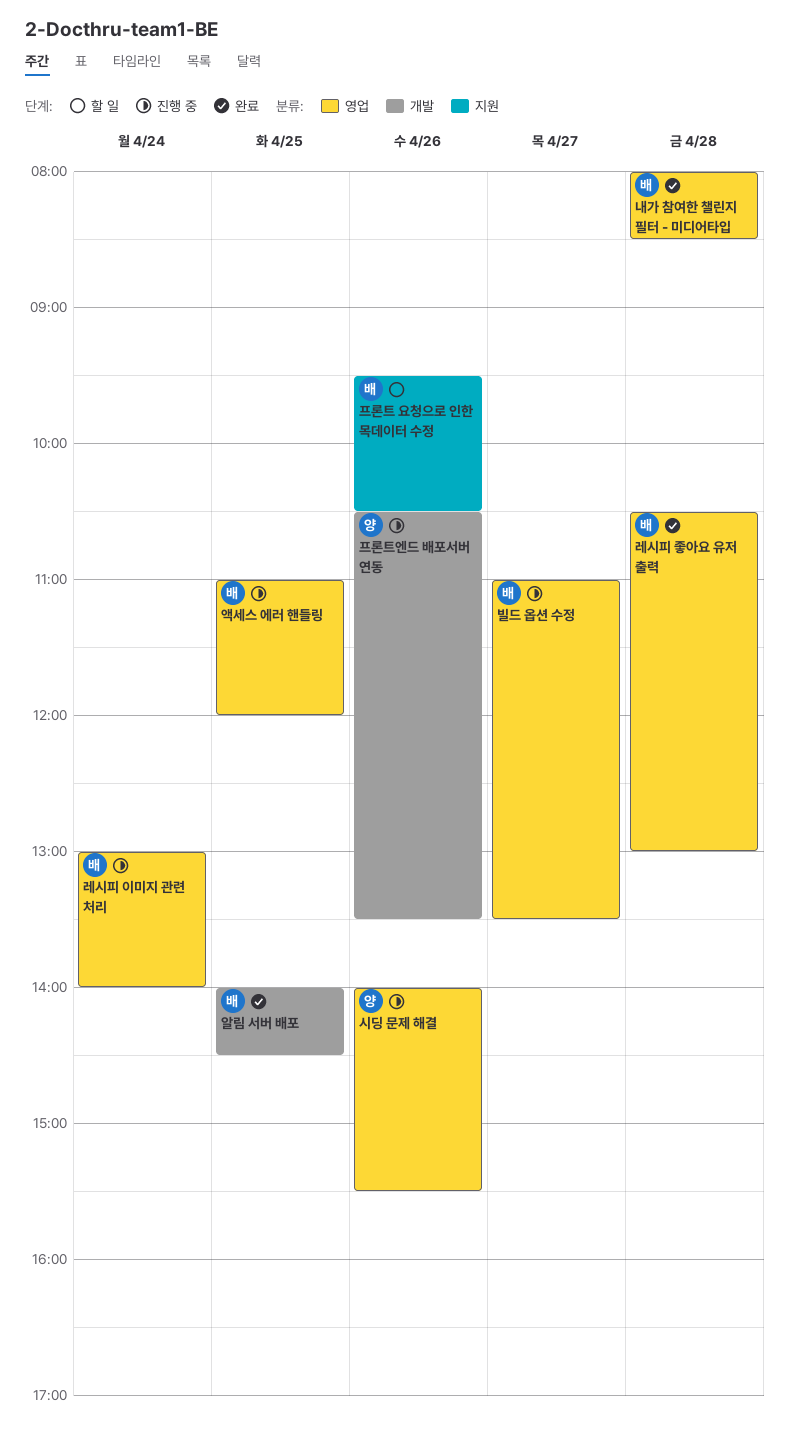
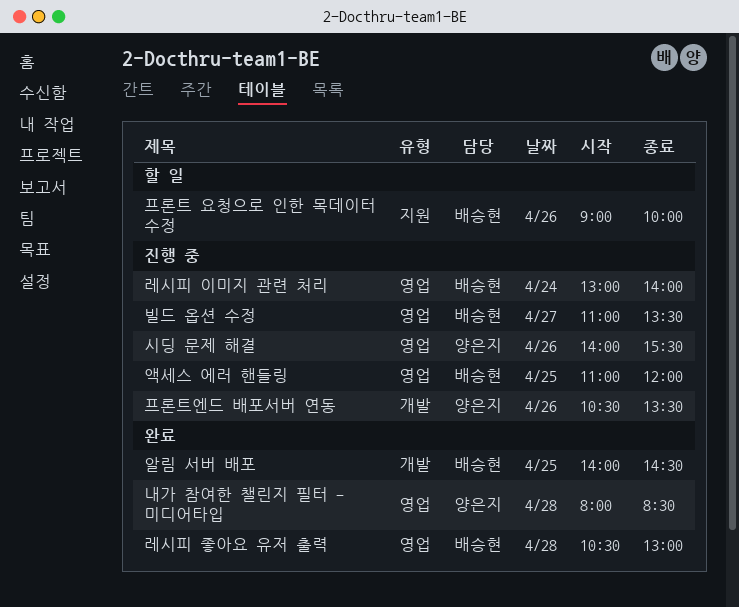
내가 참여한 챌린지 필터 - 미디어타입, owner: 배승현 -> 양은지
프론트 요청으로 인한 목데이터 수정, begins: 09:30 -> 09:00
프론트 요청으로 인한 목데이터 수정, ends: 10:30 -> 10:00

